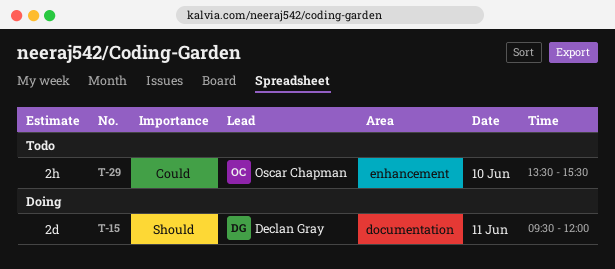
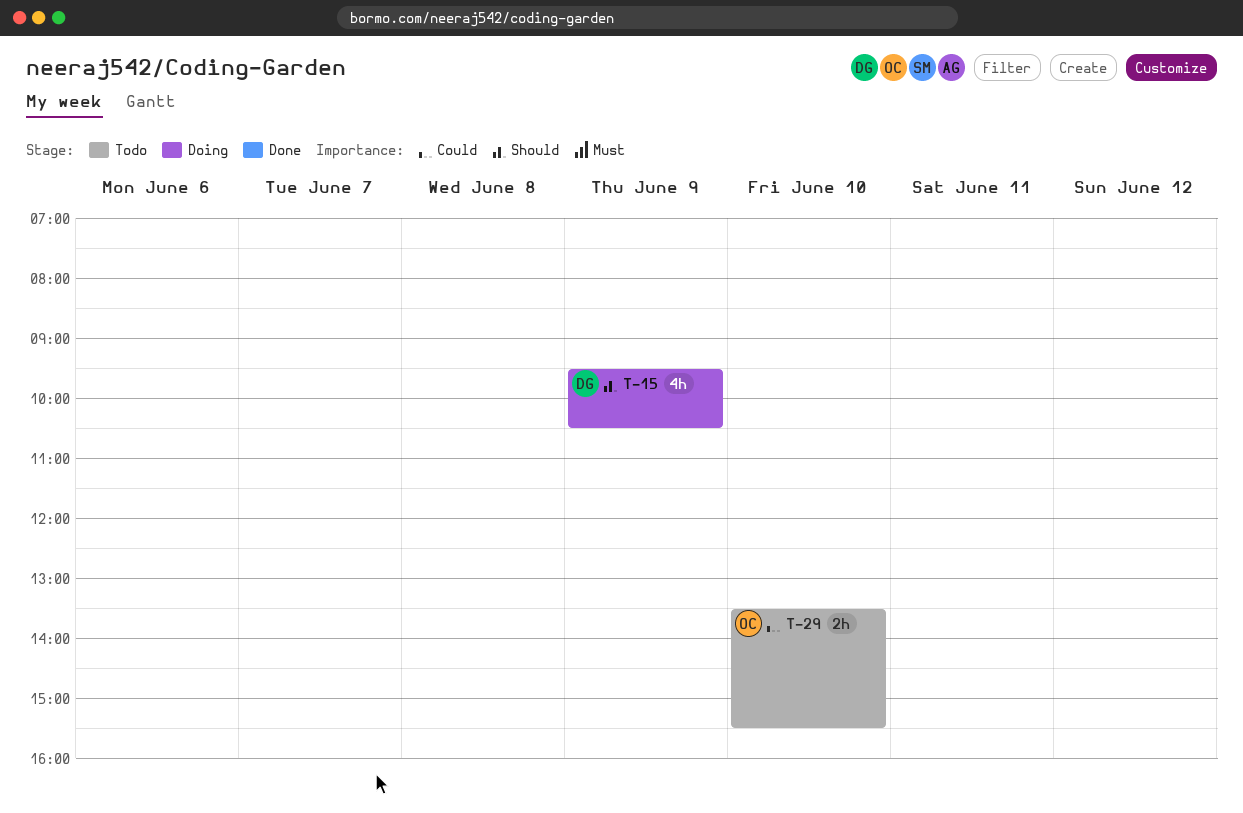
T-15, estimate: 2d -> 4h
T-15, day: Jun 11 -> Jun 9
T-15, ends: 12:00 -> 10:30

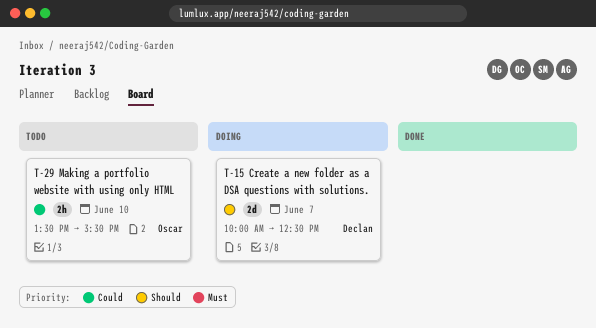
T-15, estimate: 4h -> 2d
T-15, day: Jun 9 -> Jun 7
T-15, begins: 09:30 -> 10:00
T-15, ends: 10:30 -> 12:30

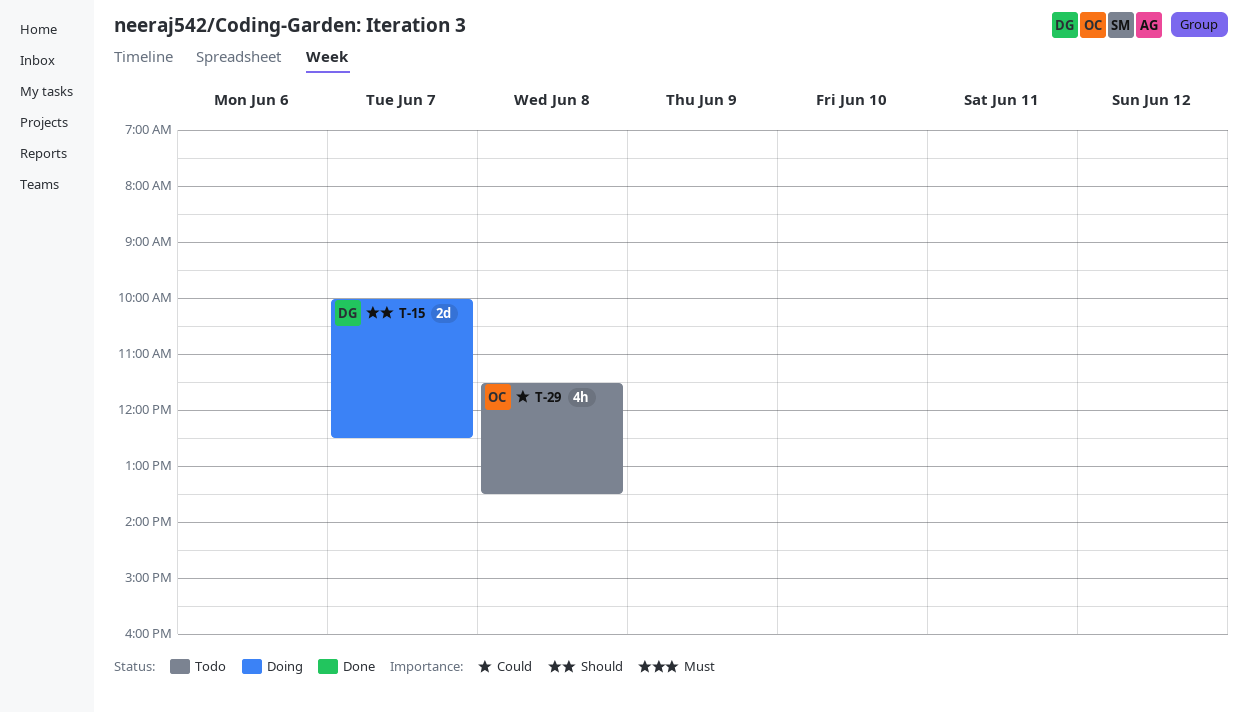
T-29, estimate: 2h -> 4h
T-29, day: Jun 10 -> Jun 8
T-29, begins: 13:30 -> 11:30
T-29, ends: 15:30 -> 13:30

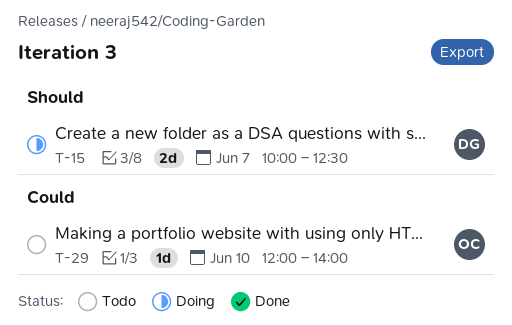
T-29, estimate: 4h -> 1d
T-29, day: Jun 8 -> Jun 10
T-29, begins: 11:30 -> 12:00
T-29, ends: 13:30 -> 14:00

